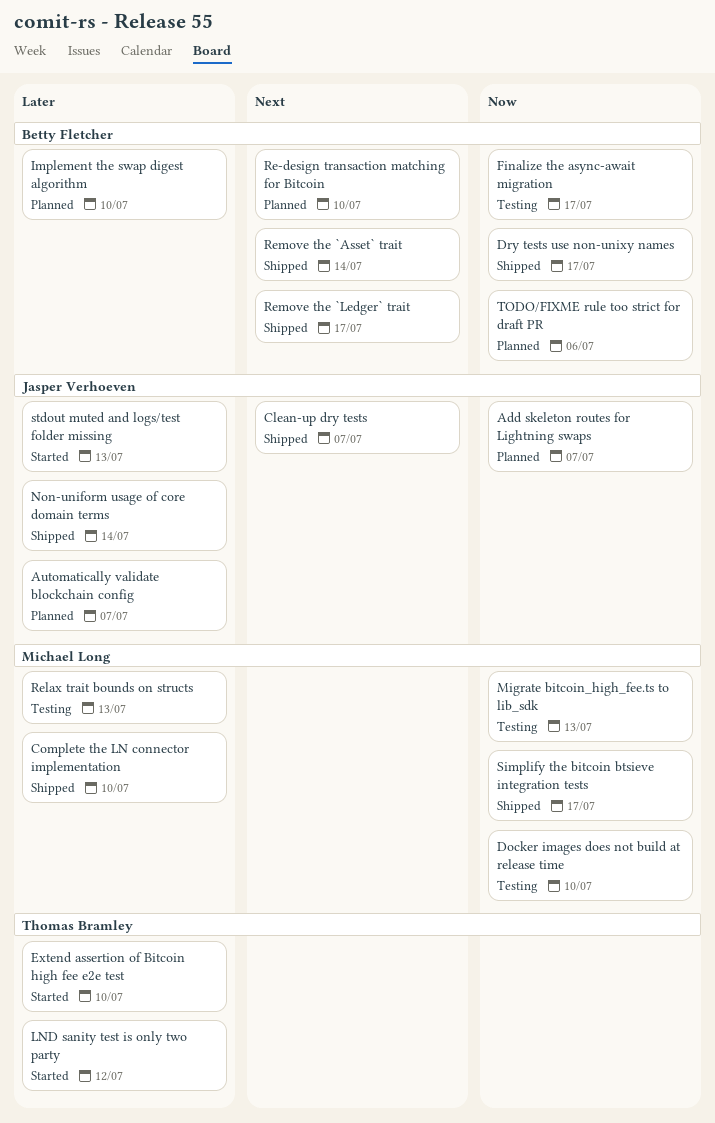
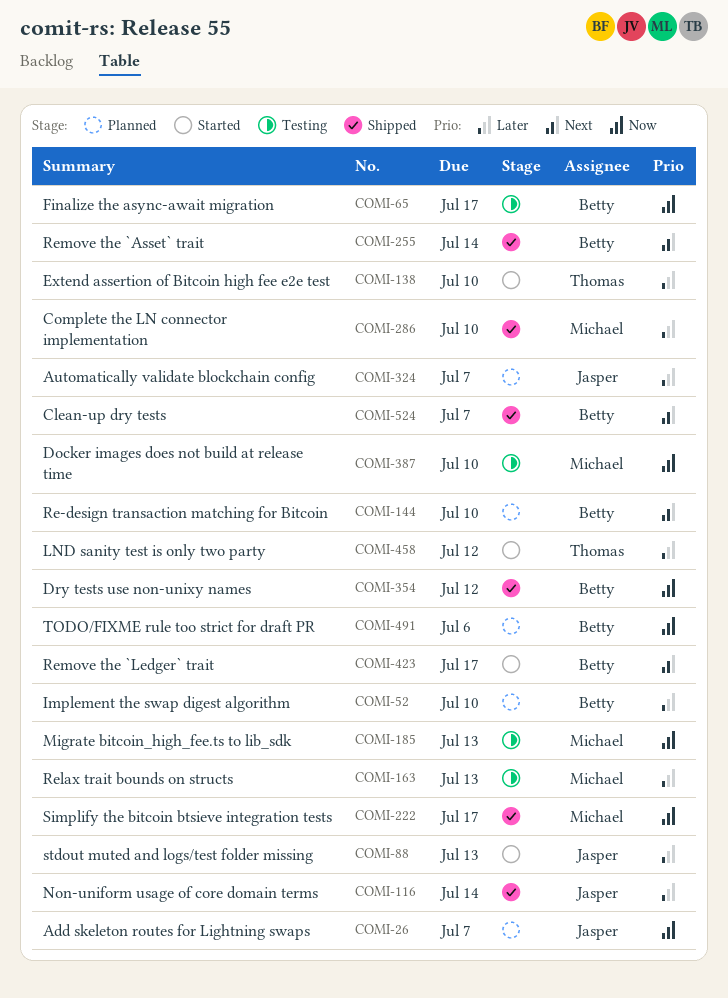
Clean-up dry tests, owner: Jasper Verhoeven -> Betty Fletcher
Dry tests use non-unixy names, due: Jul 17 -> Jul 12
Remove the `Ledger` trait, status: Shipped -> Started

